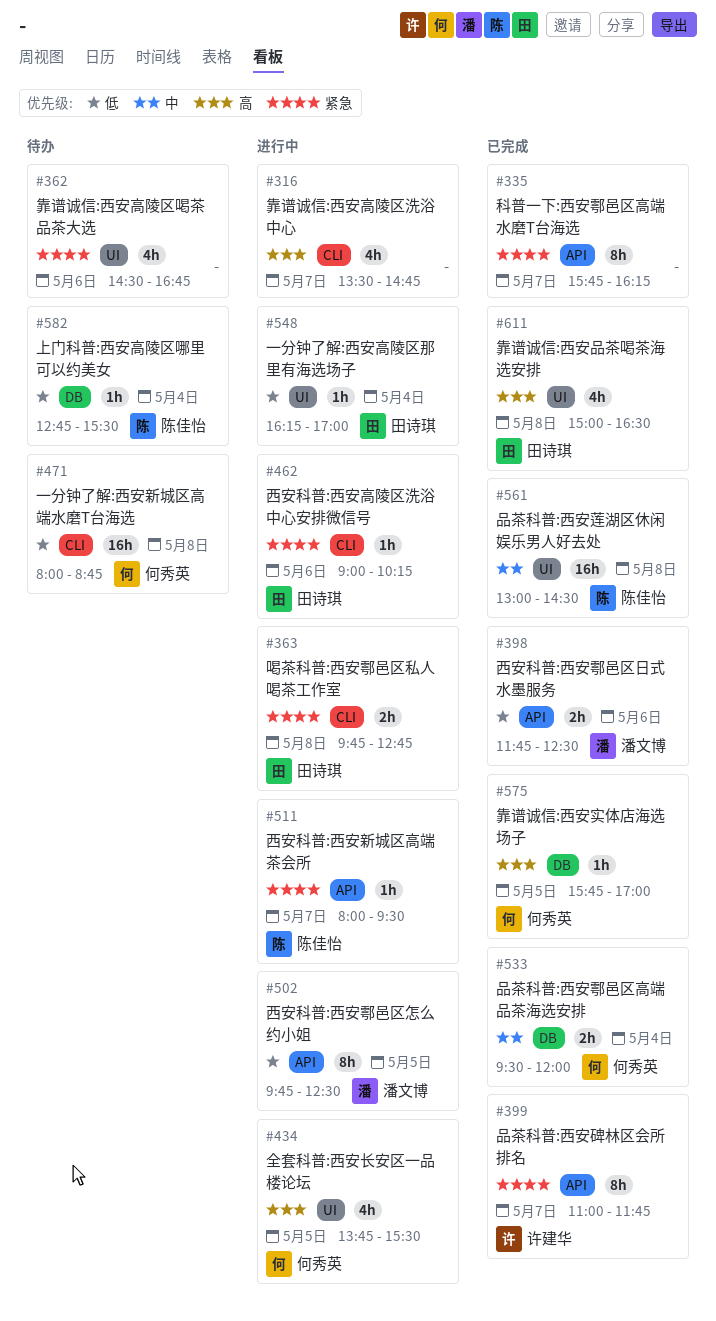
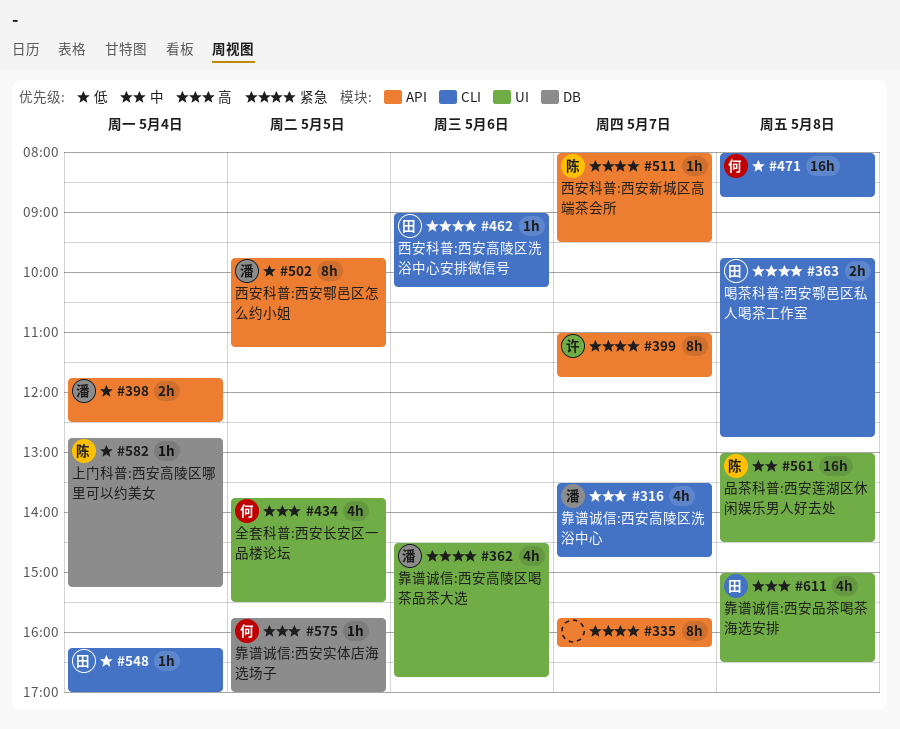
#316, owner: none -> 潘文博
#362, owner: none -> 潘文博
#398, day: May 6 -> May 4
#502, ends: 12:30 -> 11:15
#533: present -> none
#548, label: UI -> CLI
#582, ends: 15:30 -> 15:15

